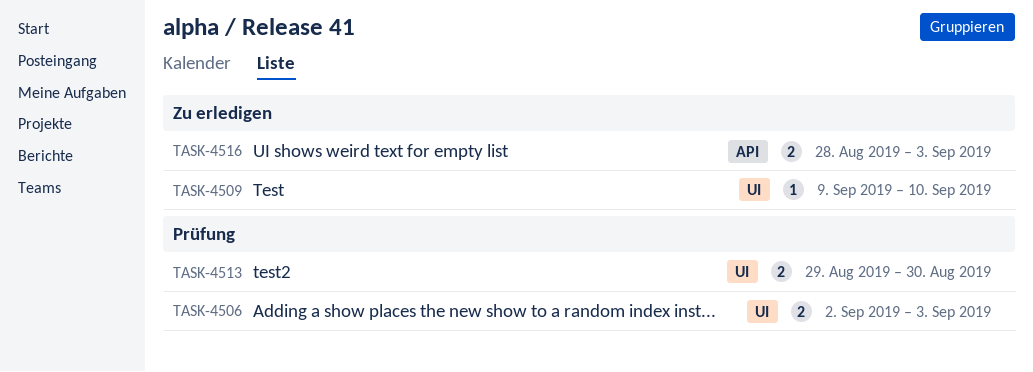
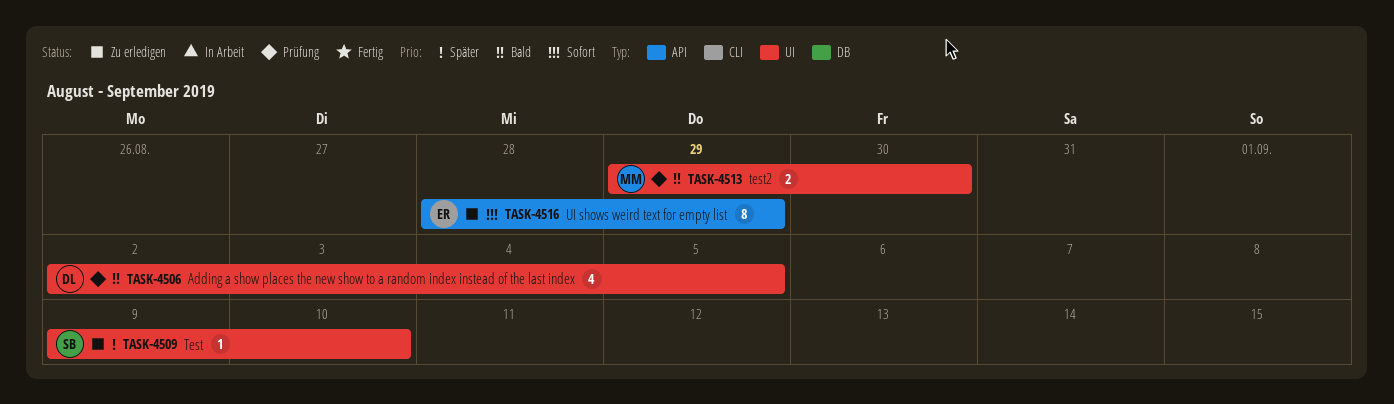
TASK-4506, estimate: 2 -> 4
TASK-4506, due: Sep 3 -> Sep 5
TASK-4516, estimate: 2 -> 8
TASK-4516, due: Sep 3 -> Aug 29

